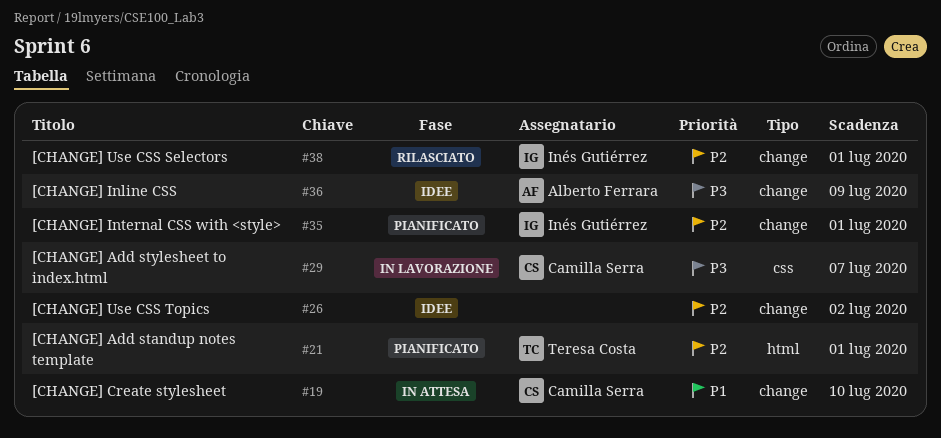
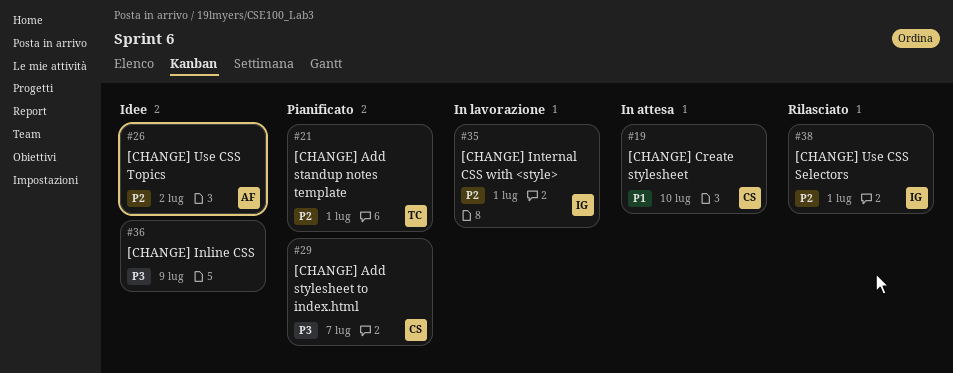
#26, owner: none -> Alberto Ferrara
#29, status: In lavorazione -> Pianificato
#35, status: Pianificato -> In lavorazione
#36, owner: Alberto Ferrara -> none

